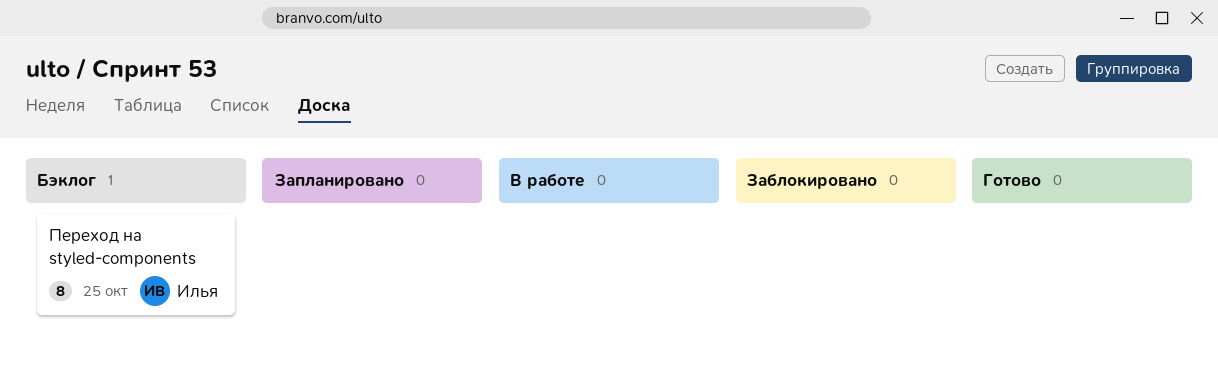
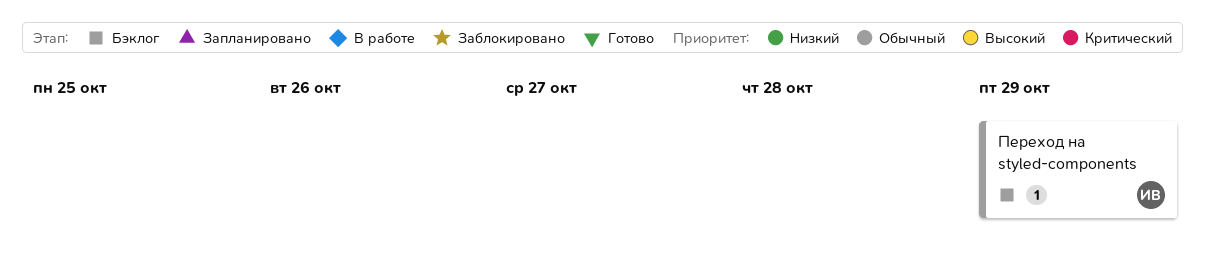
Переход на styled-components, estimate: 8 -> 1
Переход на styled-components, due: Oct 25 -> Oct 29

